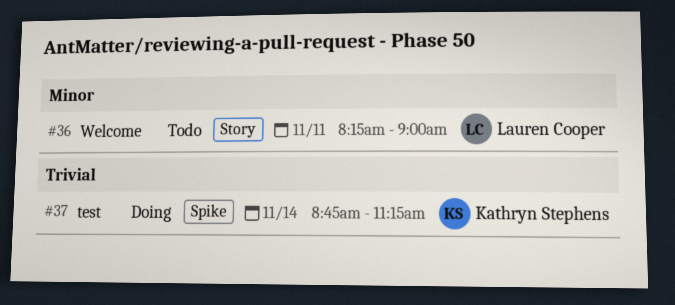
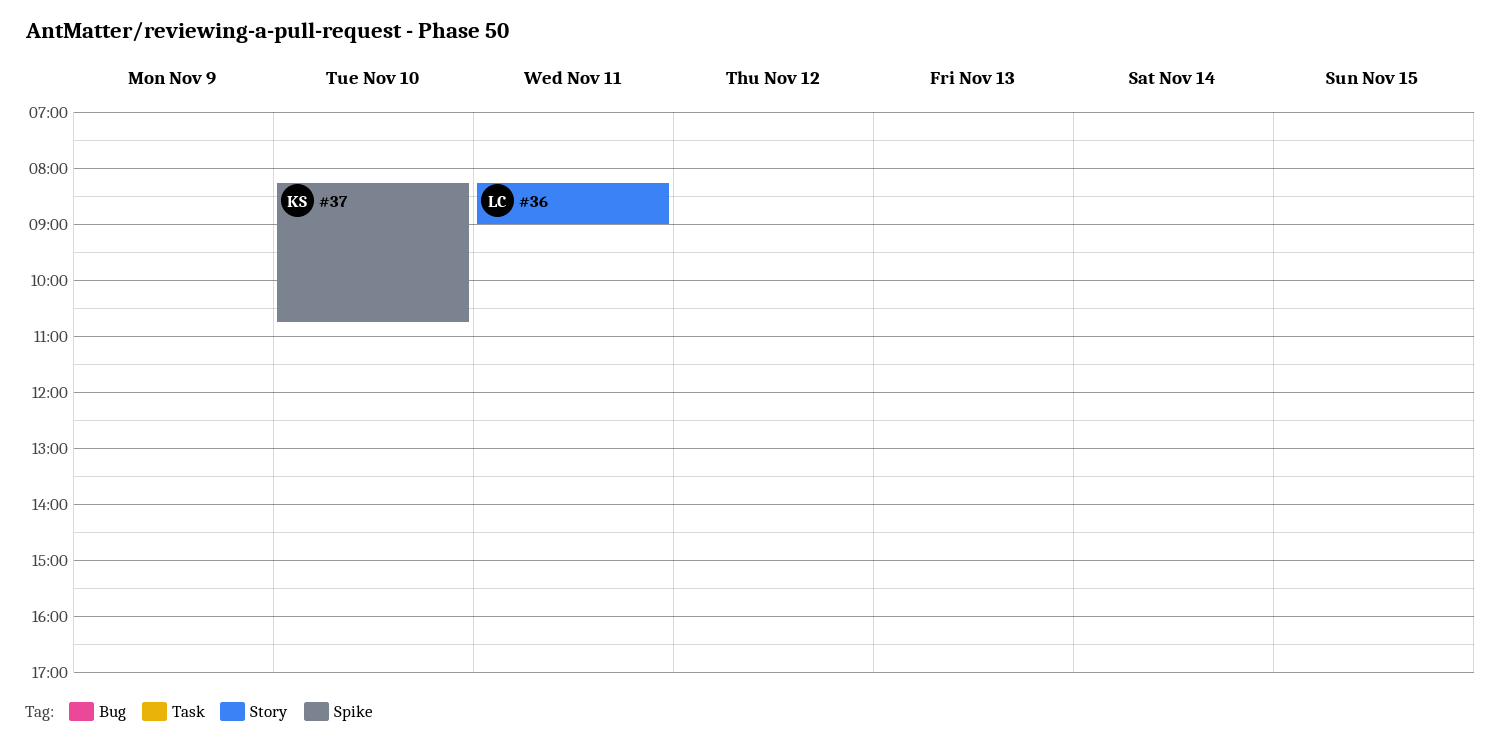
#37, day: Nov 14 -> Nov 10
#37, begins: 08:45 -> 08:15
#37, ends: 11:15 -> 10:45

